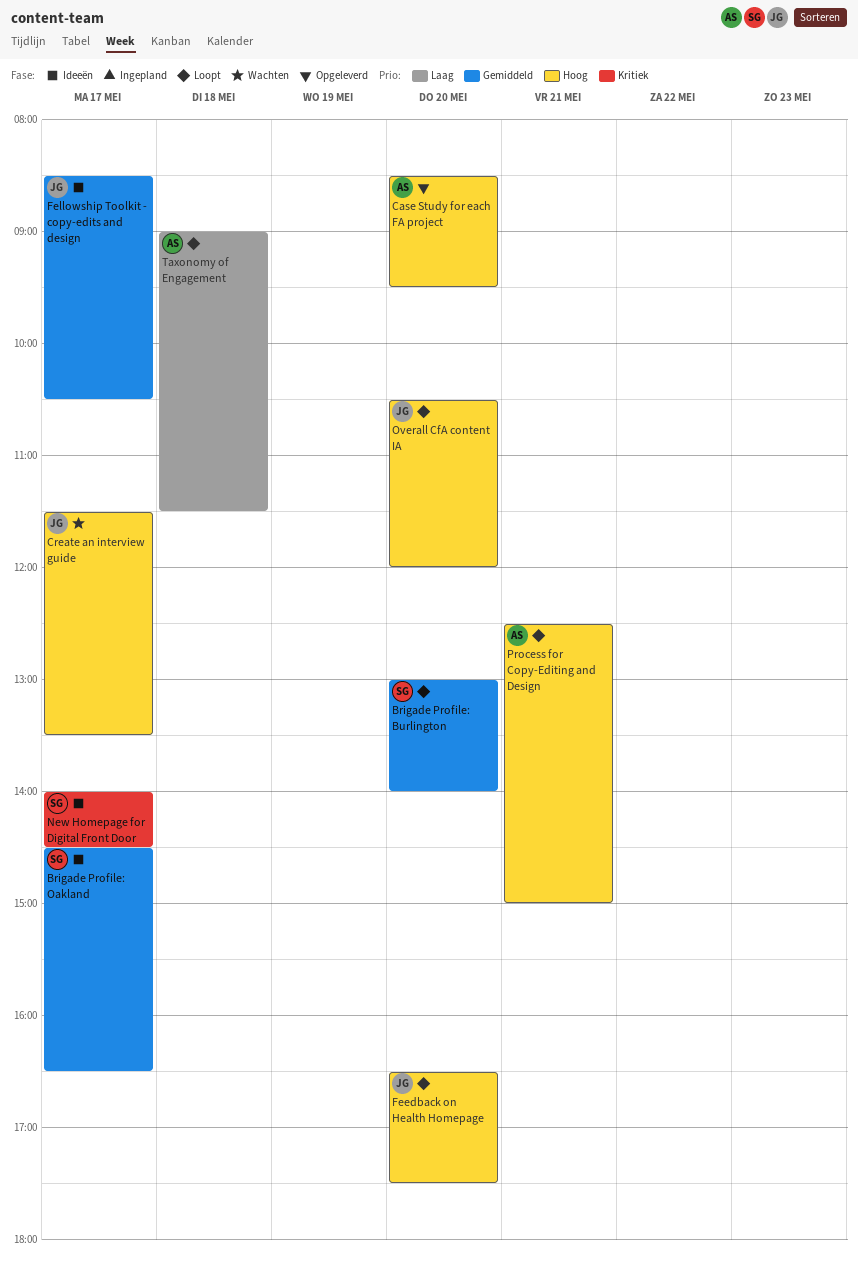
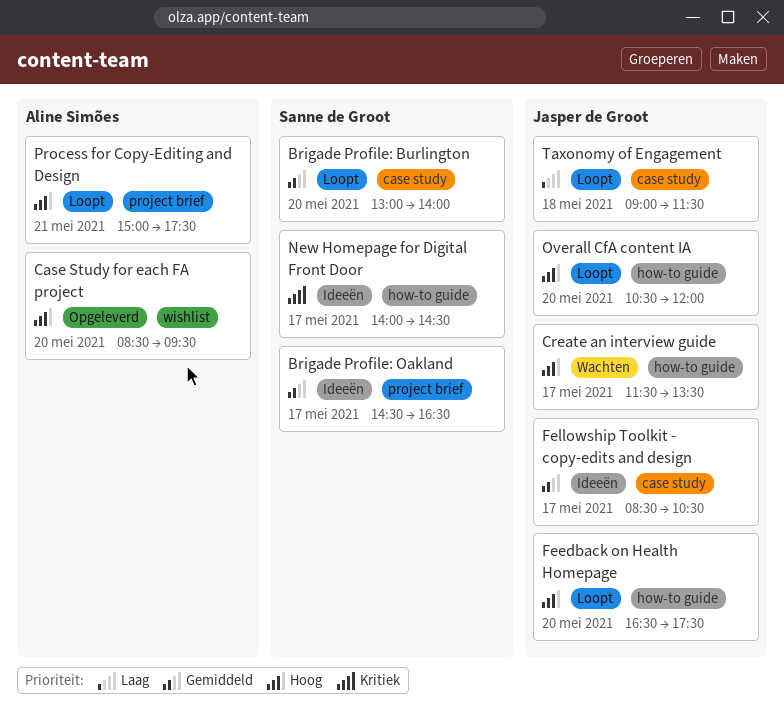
Process for Copy-Editing and Design, begins: 12:30 -> 15:00
Process for Copy-Editing and Design, ends: 15:00 -> 17:30
Taxonomy of Engagement, owner: Aline Simões -> Jasper de Groot

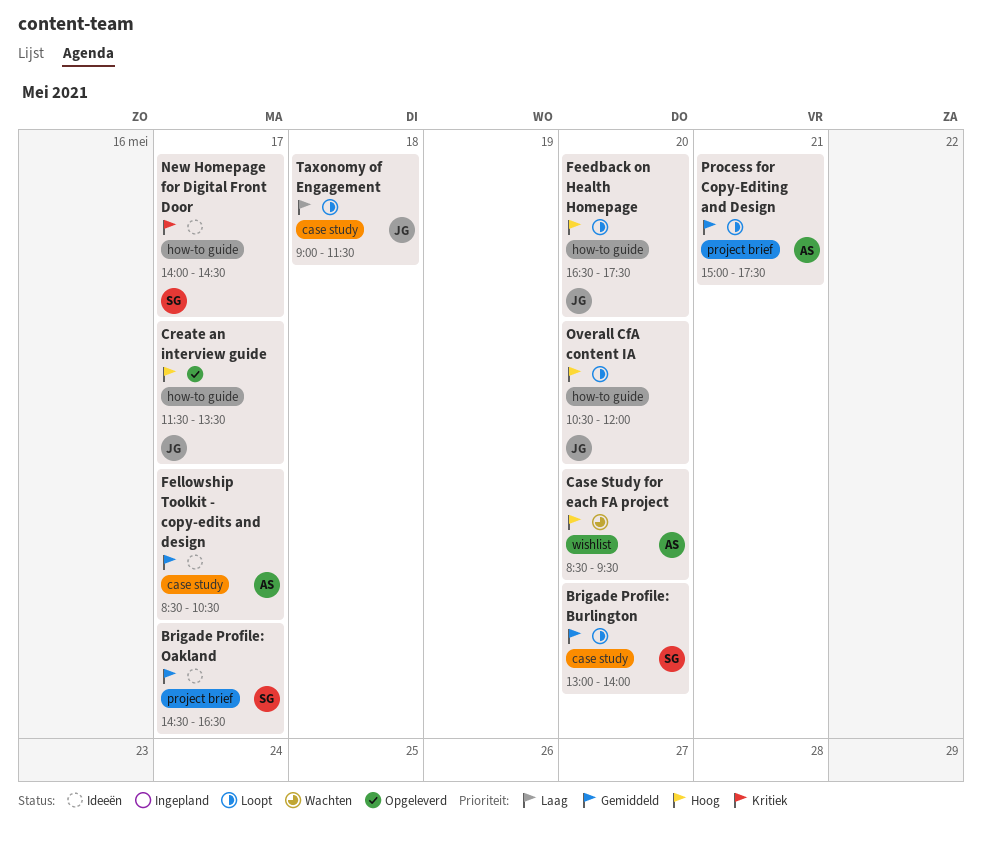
Case Study for each FA project, status: Opgeleverd -> Wachten
Create an interview guide, status: Wachten -> Opgeleverd
Fellowship Toolkit - copy-edits and design, owner: Jasper de Groot -> Aline Simões
Process for Copy-Editing and Design, priority: Hoog -> Gemiddeld

